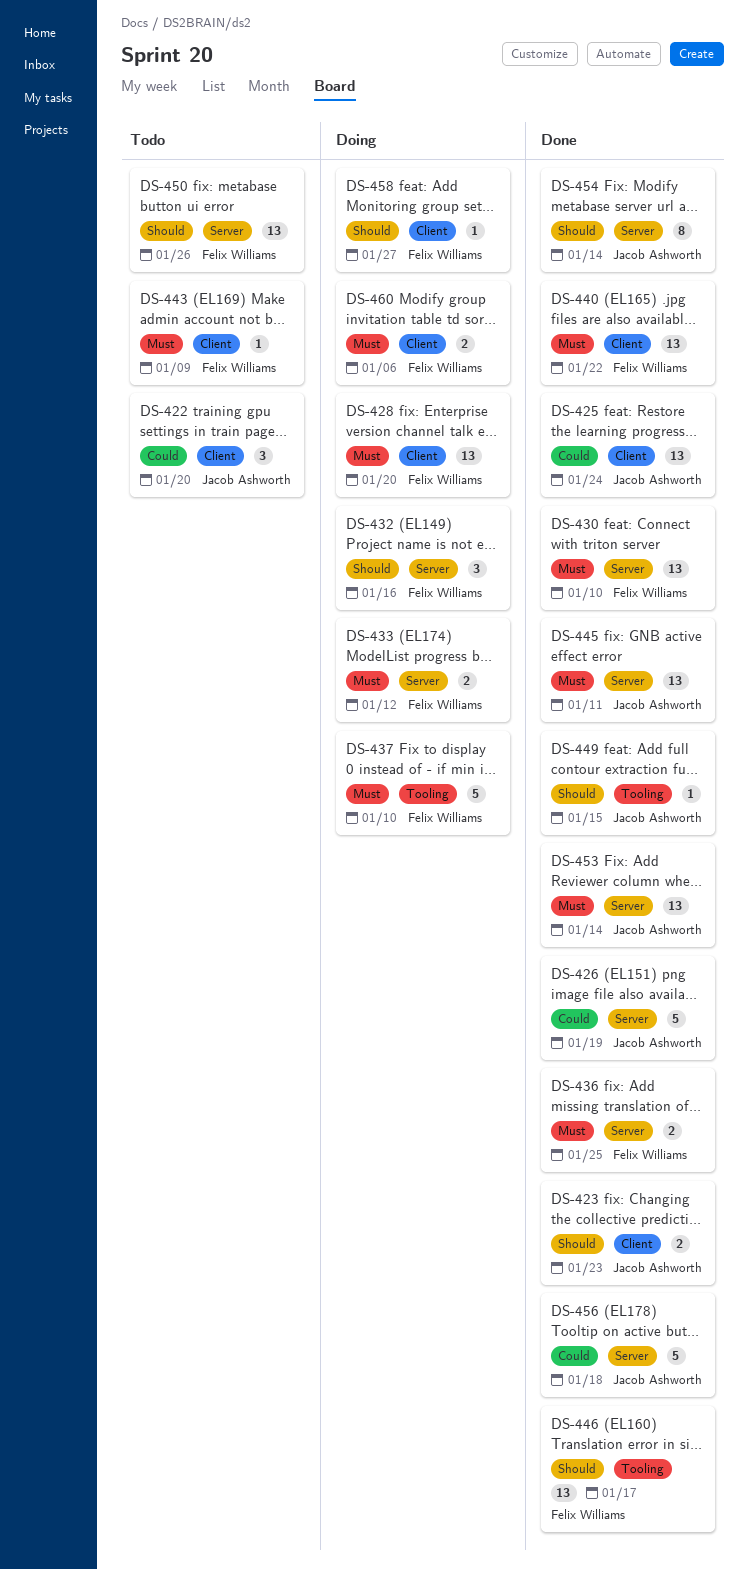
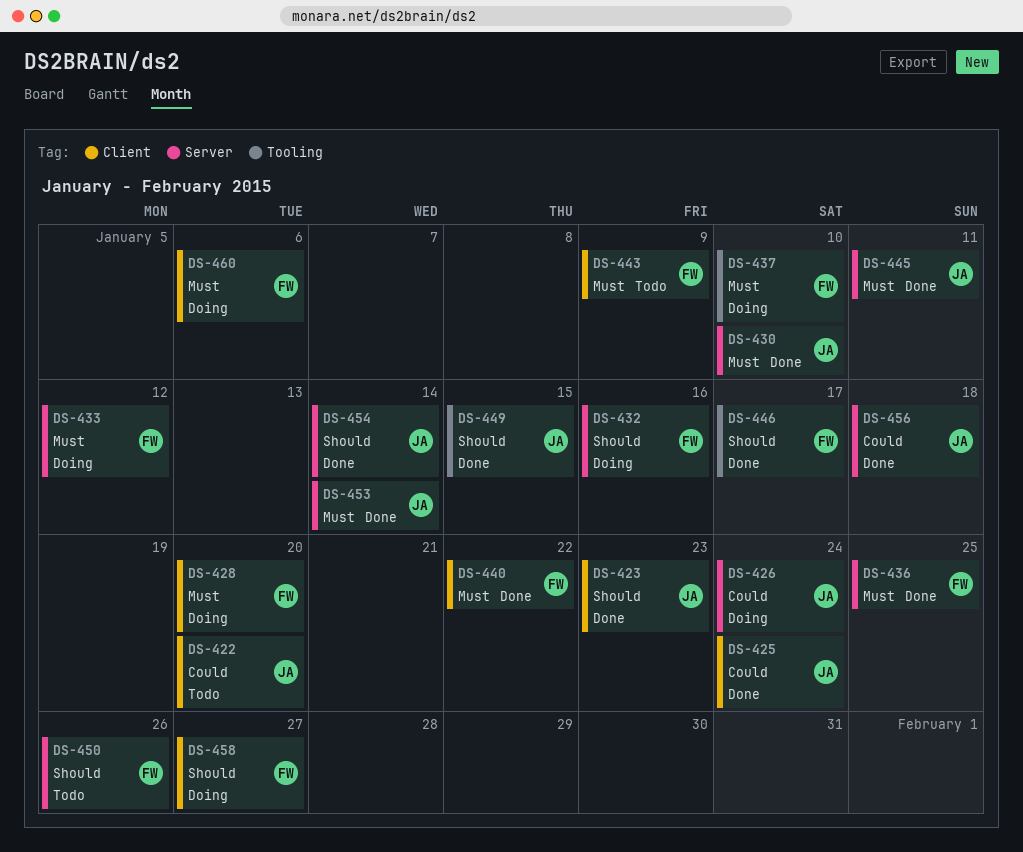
DS-426, status: Done -> Doing
DS-426, due: Jan 19 -> Jan 24
DS-430, owner: Felix Williams -> Jacob Ashworth

